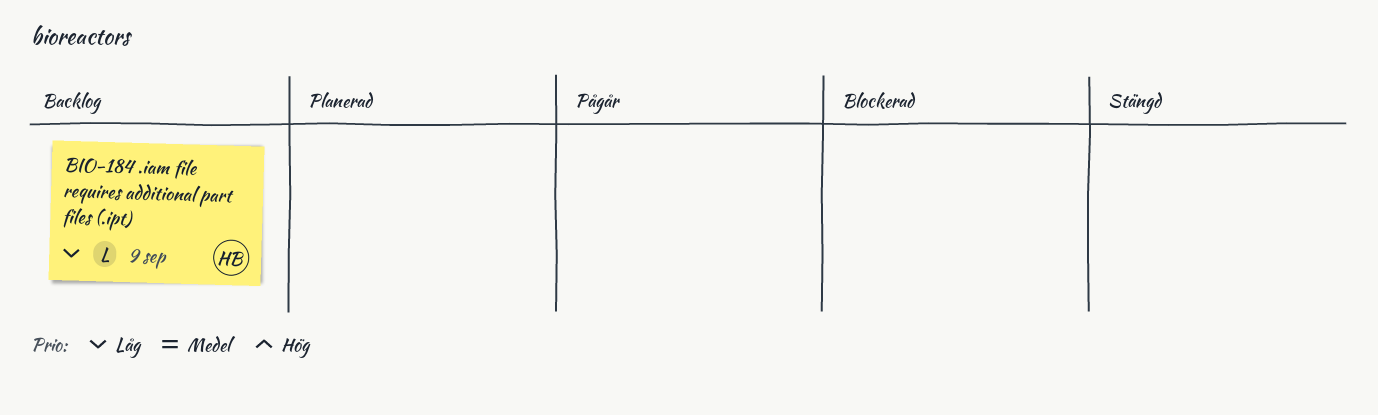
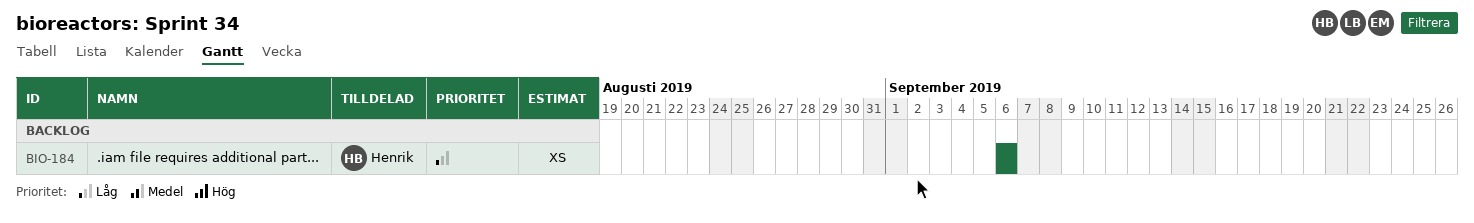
BIO-184, estimate: L -> XS
BIO-184, due: Sep 9 -> Sep 6

